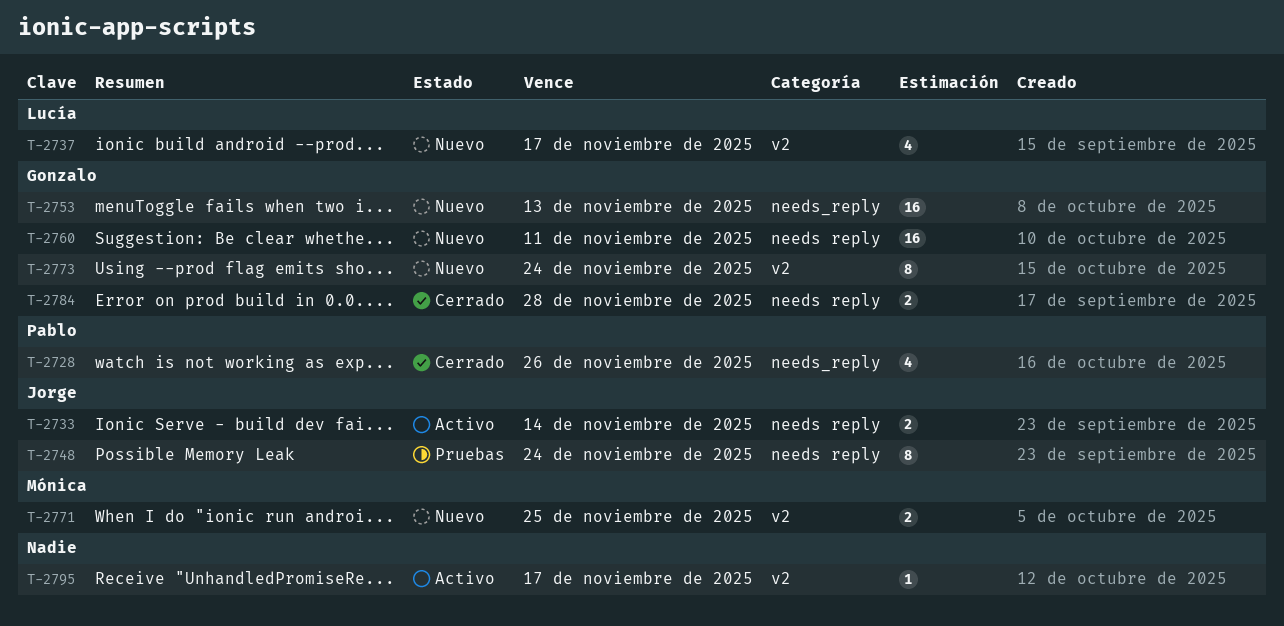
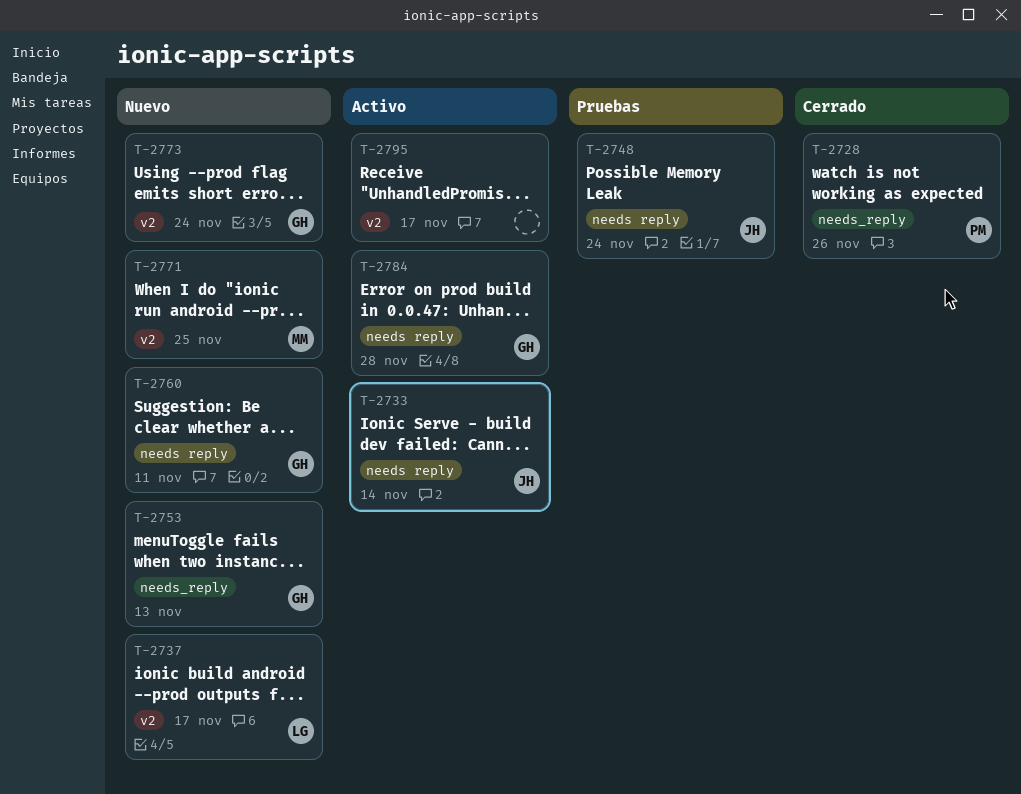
T-2784, status: Cerrado -> Activo

